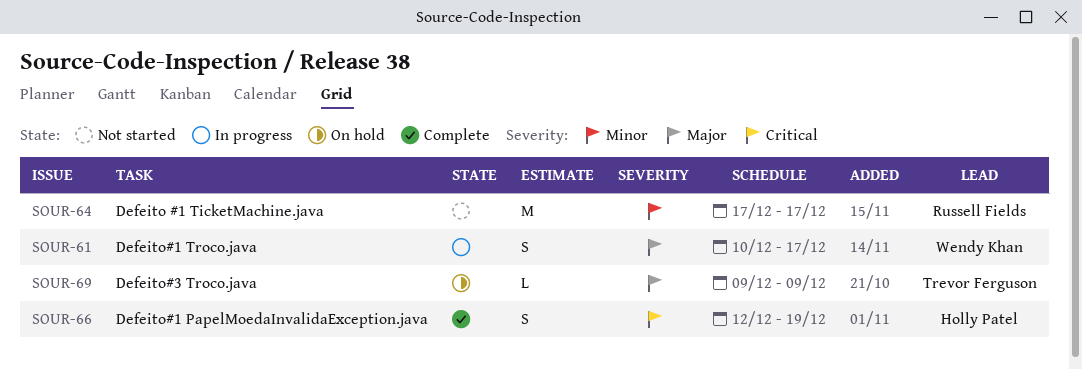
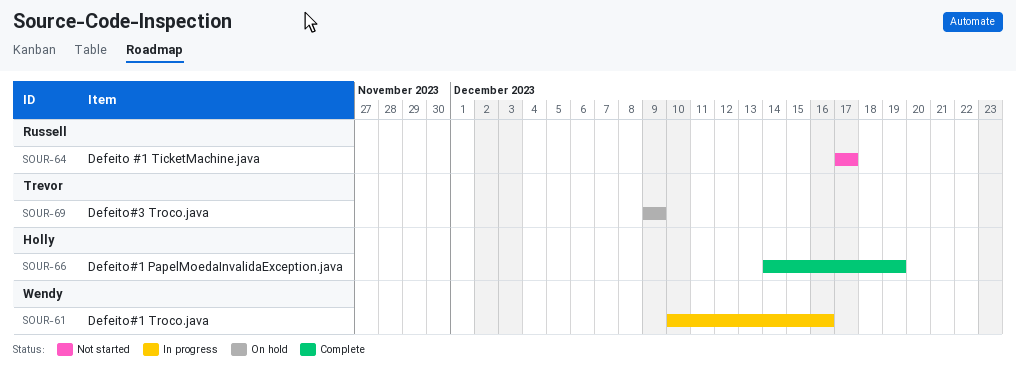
SOUR-61, due: Dec 17 -> Dec 16
SOUR-66, start: Dec 12 -> Dec 14

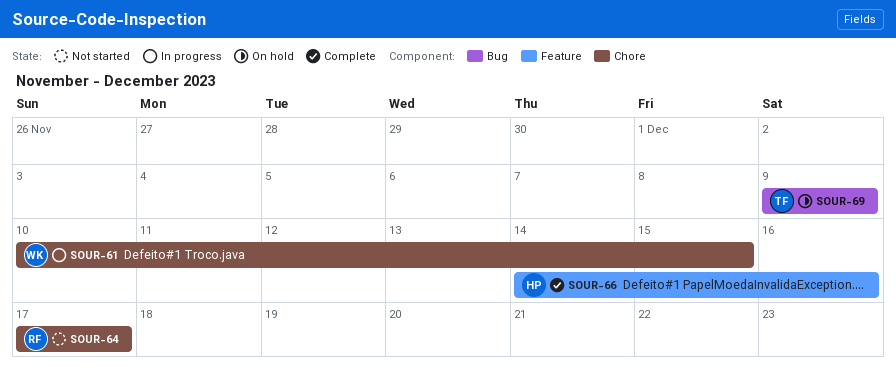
SOUR-61, due: Dec 16 -> Dec 15
SOUR-66, due: Dec 19 -> Dec 16

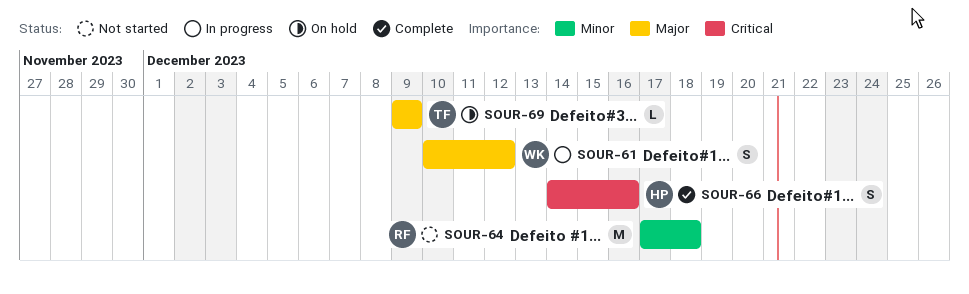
SOUR-61, due: Dec 15 -> Dec 12
SOUR-64, due: Dec 17 -> Dec 18

